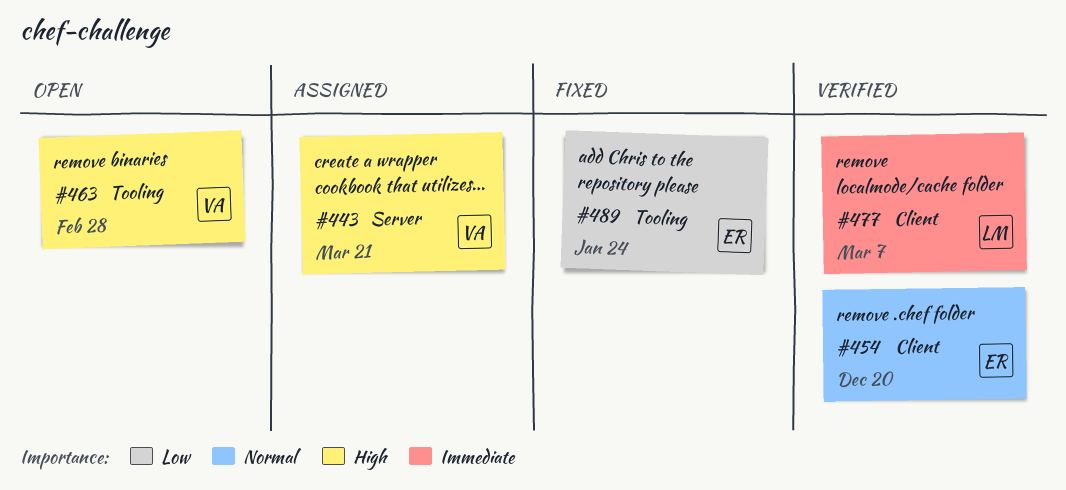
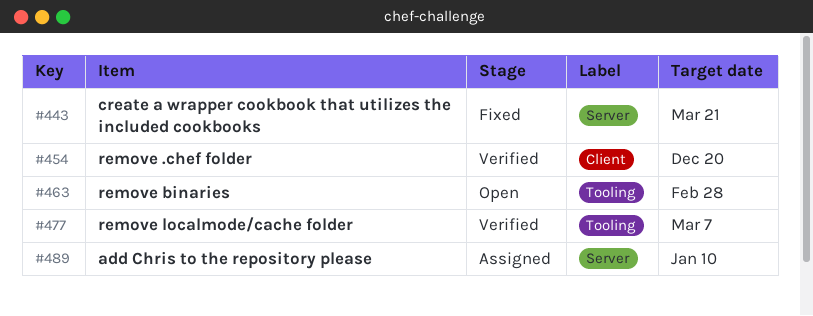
#443, status: Assigned -> Fixed
#477, label: Client -> Tooling
#489, status: Fixed -> Assigned
#489, label: Tooling -> Server
#489, due: Jan 24 -> Jan 10

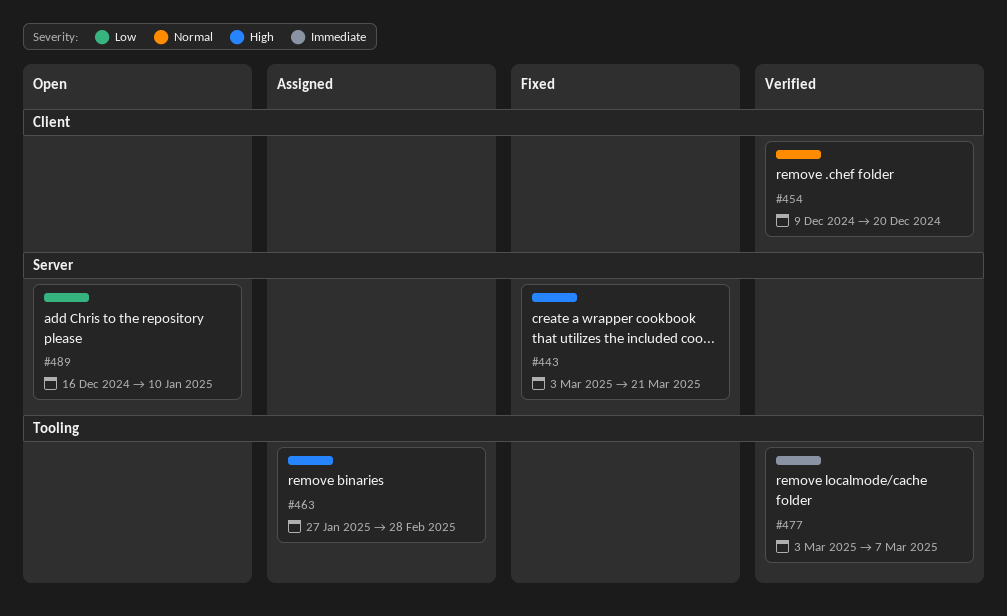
#463, status: Open -> Assigned
#489, status: Assigned -> Open

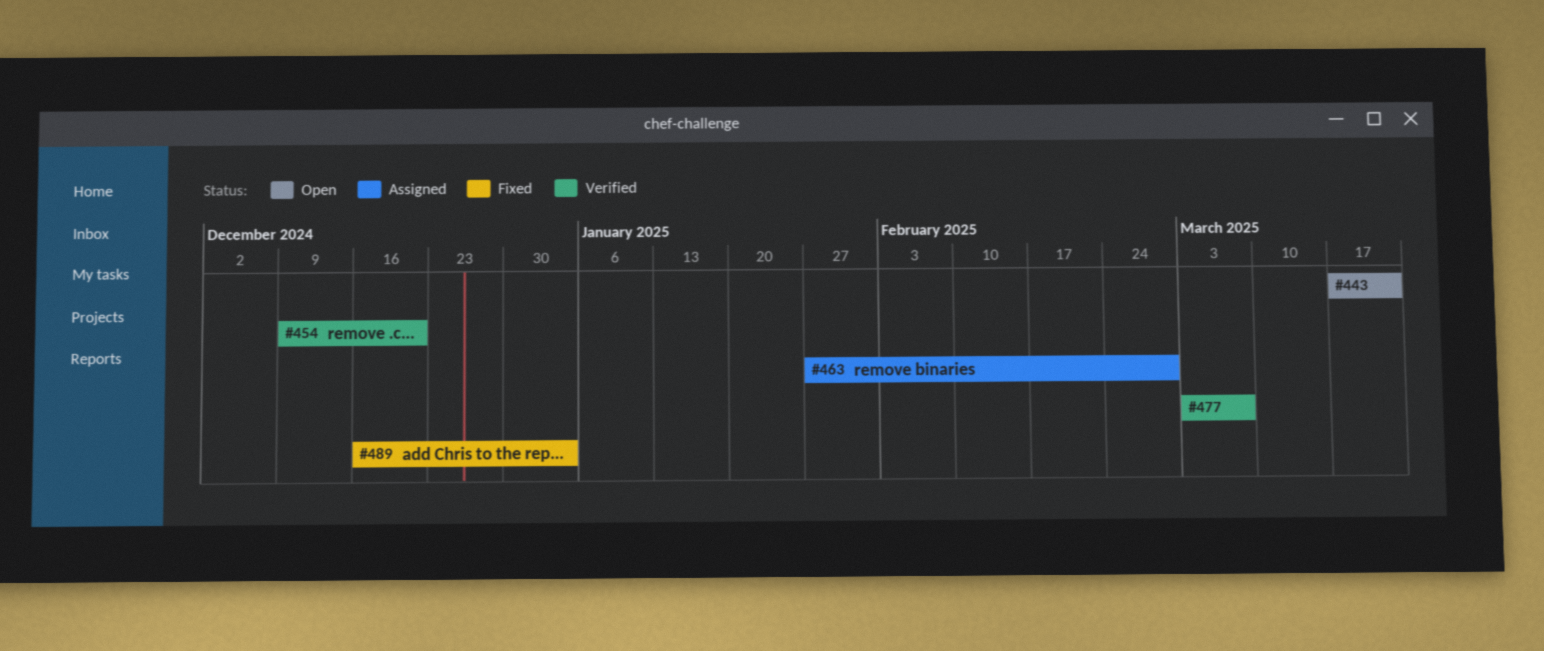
#443, status: Fixed -> Open
#443, start: Mar 3 -> Mar 17
#489, status: Open -> Fixed
#489, due: Jan 10 -> Jan 3

